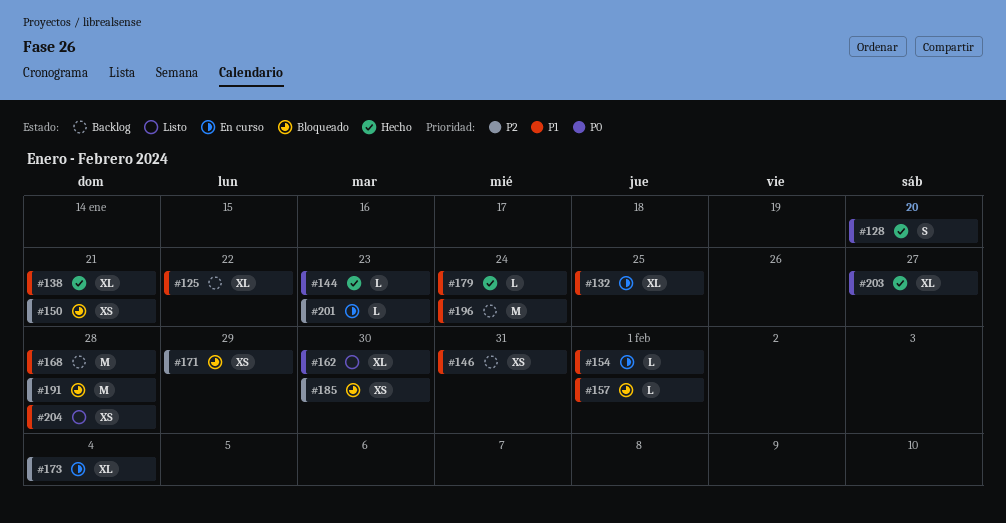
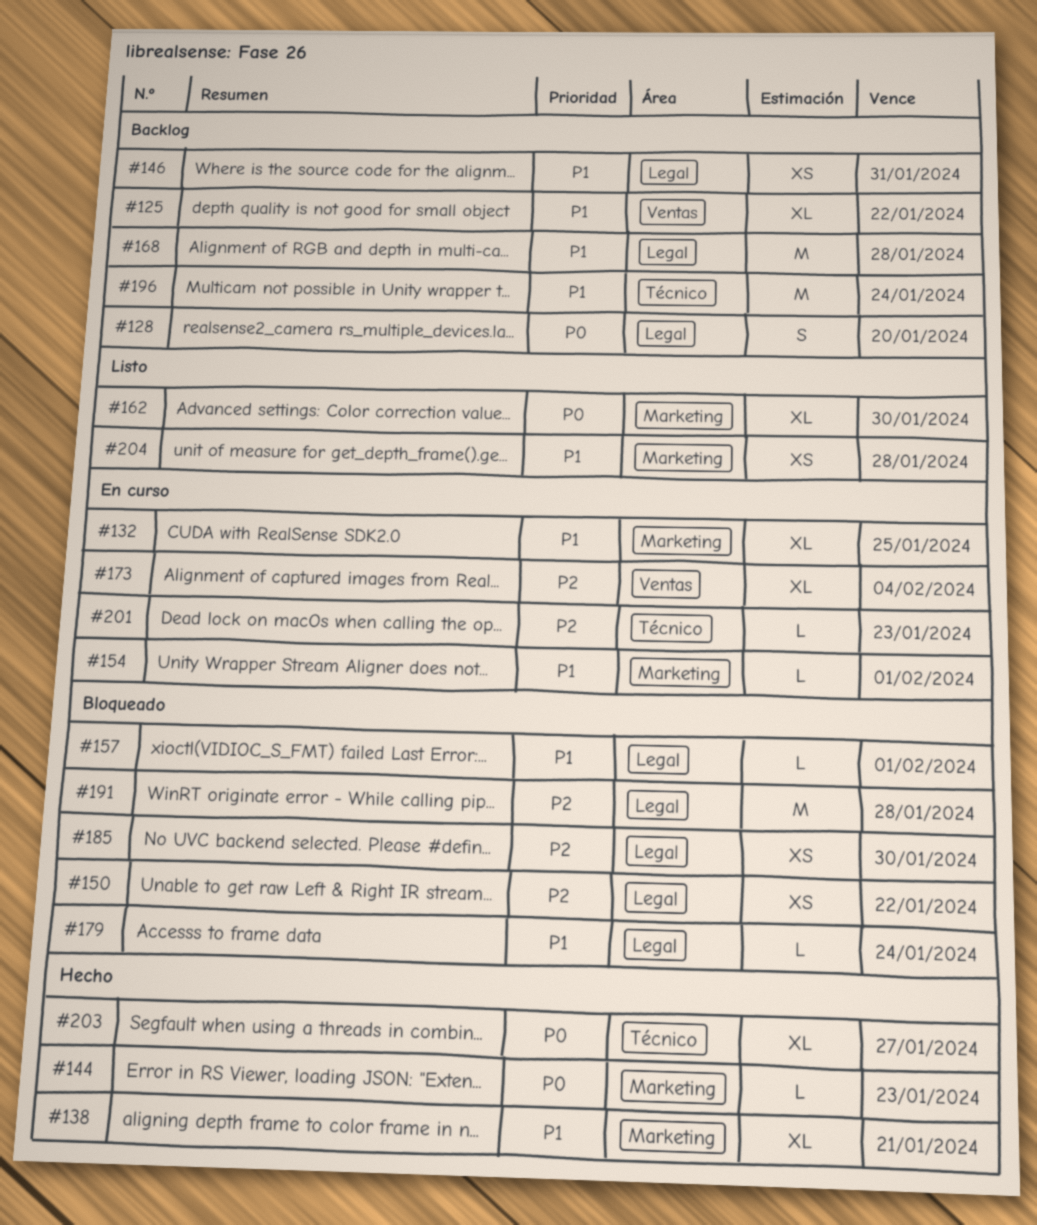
#128, status: Hecho -> Backlog
#150, due: Jan 21 -> Jan 22
#171: present -> none
#179, status: Hecho -> Bloqueado

